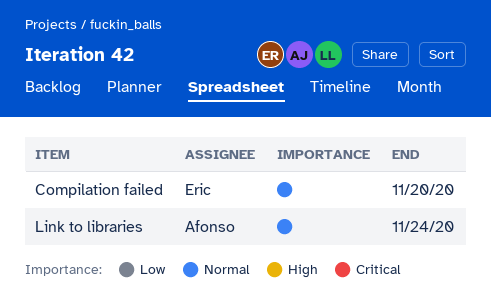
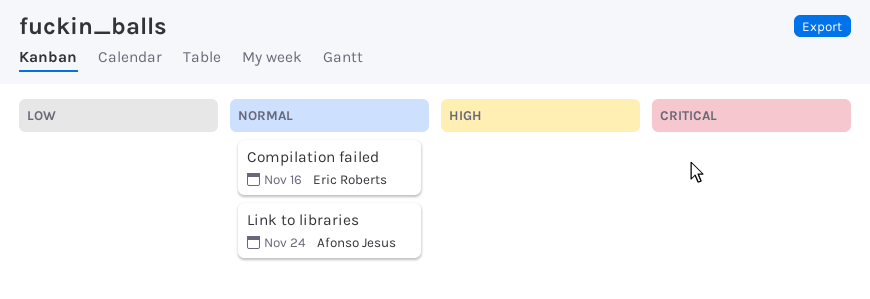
Compilation failed, due: Nov 20 -> Nov 16

